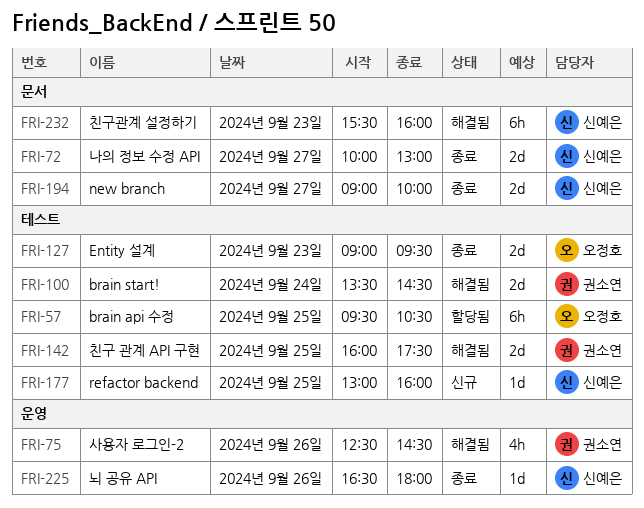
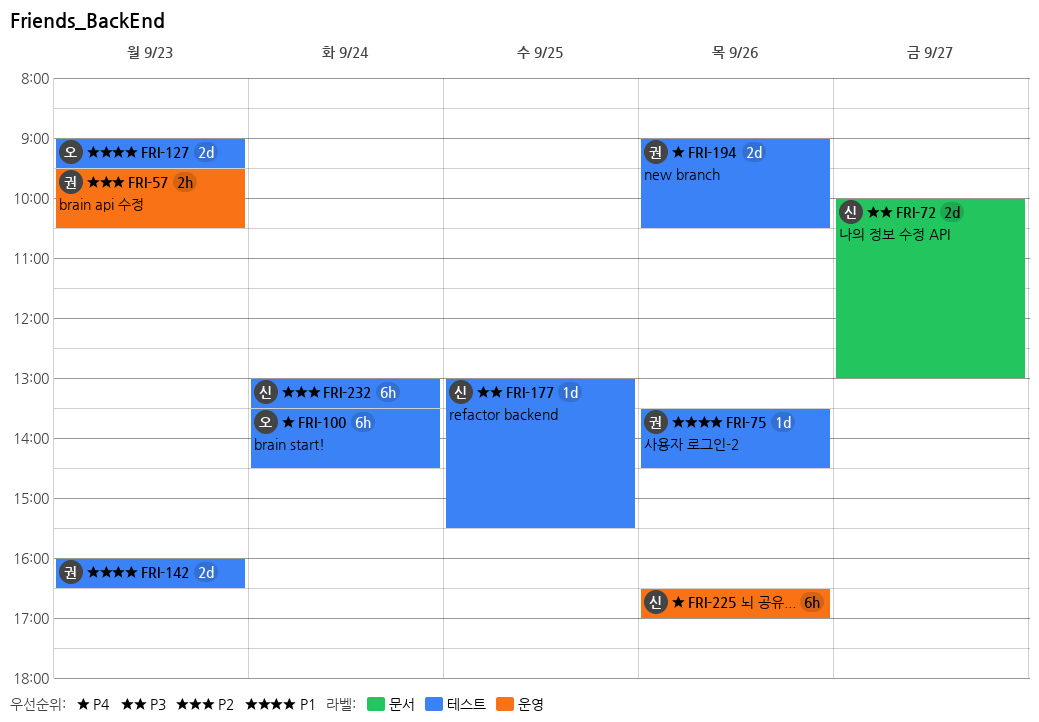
FRI-57, owner: 오정호 -> 권소연
FRI-57, label: 테스트 -> 운영
FRI-57, estimate: 6h -> 2h
FRI-57, day: Sep 25 -> Sep 23
FRI-75, label: 운영 -> 테스트
FRI-75, estimate: 4h -> 1d
FRI-75, begins: 12:30 -> 13:30
FRI-100, owner: 권소연 -> 오정호
FRI-100, estimate: 2d -> 6h
FRI-142, day: Sep 25 -> Sep 23
FRI-142, ends: 17:30 -> 16:30
FRI-177, ends: 16:00 -> 15:30
FRI-194, owner: 신예은 -> 권소연
FRI-194, label: 문서 -> 테스트
FRI-194, day: Sep 27 -> Sep 26
FRI-194, ends: 10:00 -> 10:30
FRI-225, estimate: 1d -> 6h
FRI-225, ends: 18:00 -> 17:00
FRI-232, label: 문서 -> 테스트
FRI-232, day: Sep 23 -> Sep 24
FRI-232, begins: 15:30 -> 13:00
FRI-232, ends: 16:00 -> 13:30

